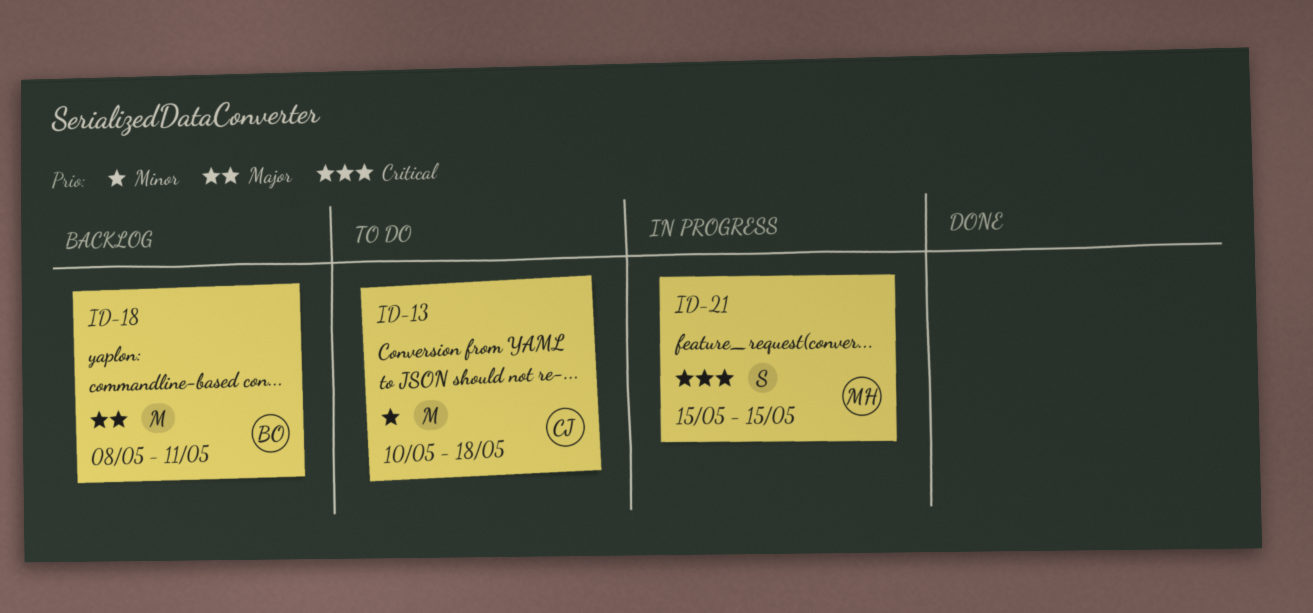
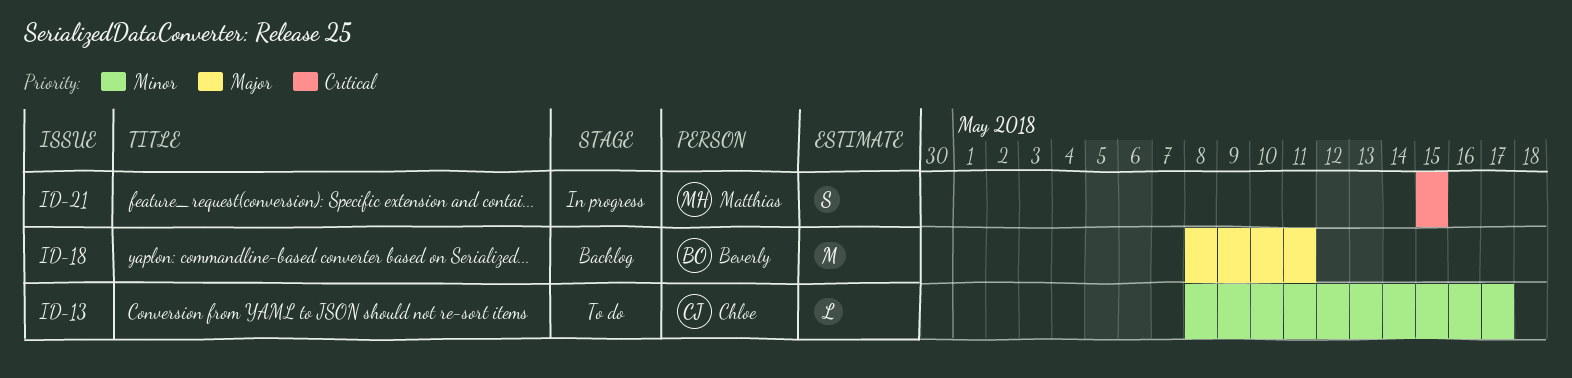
ID-13, estimate: M -> L
ID-13, start: May 10 -> May 8
ID-13, due: May 18 -> May 17

